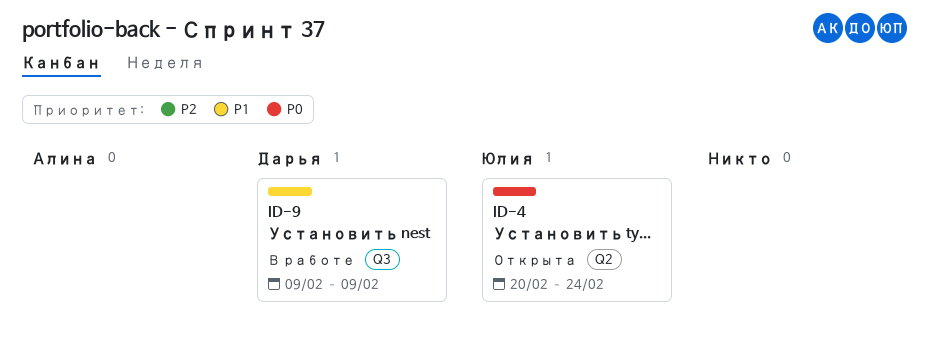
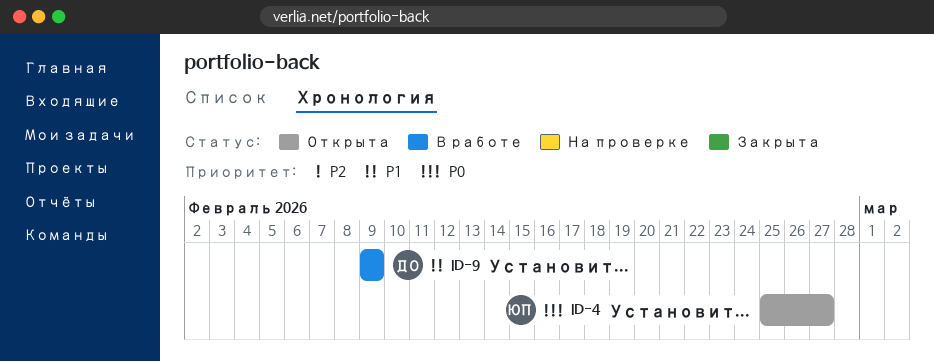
ID-4, start: Feb 20 -> Feb 25
ID-4, due: Feb 24 -> Feb 27

